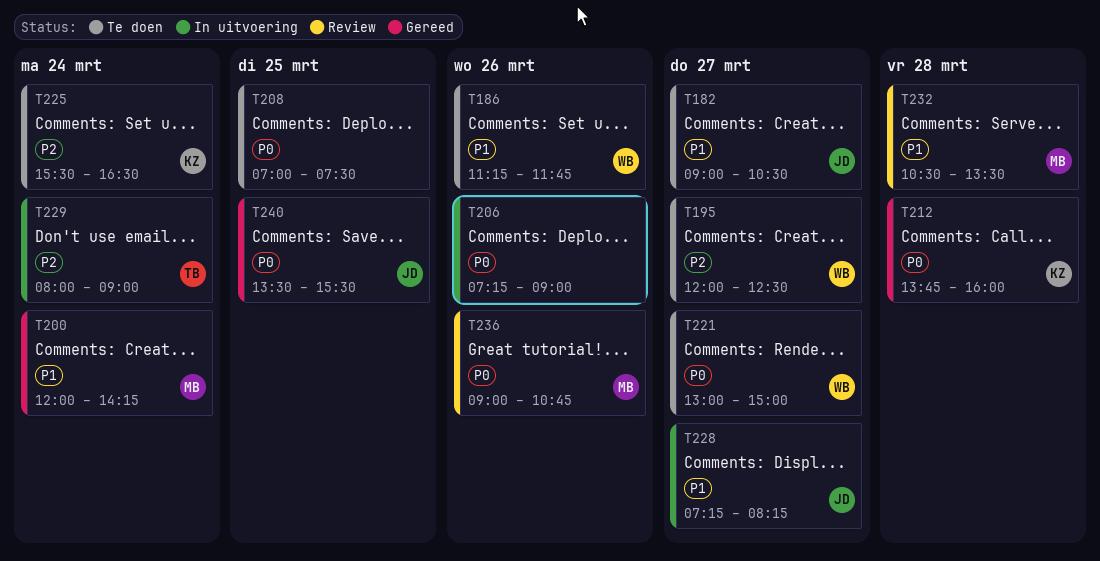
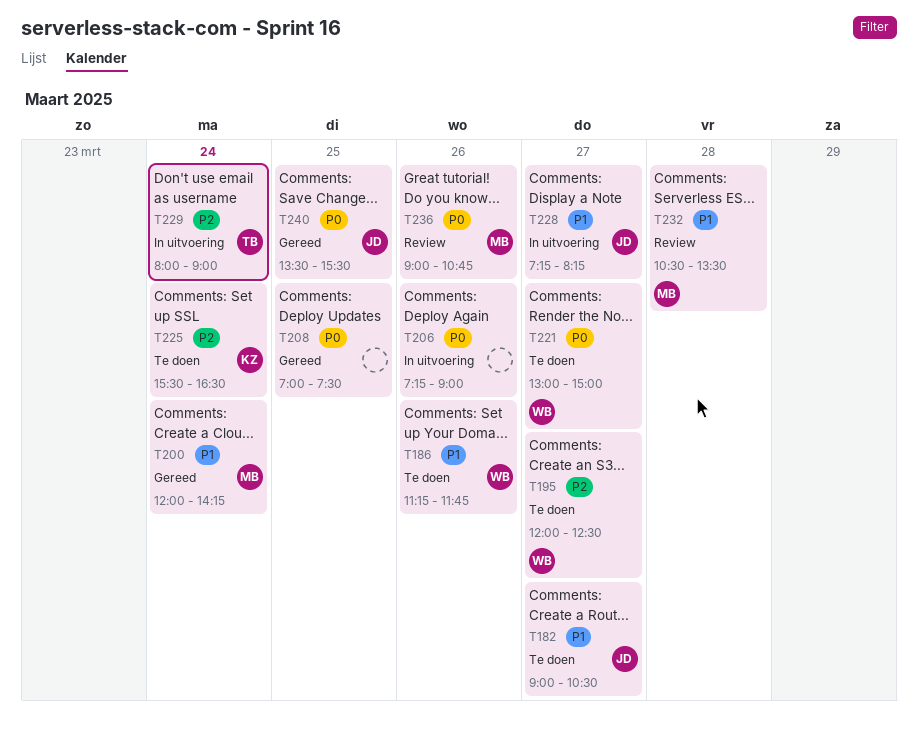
T208, status: Te doen -> Gereed
T212: present -> none

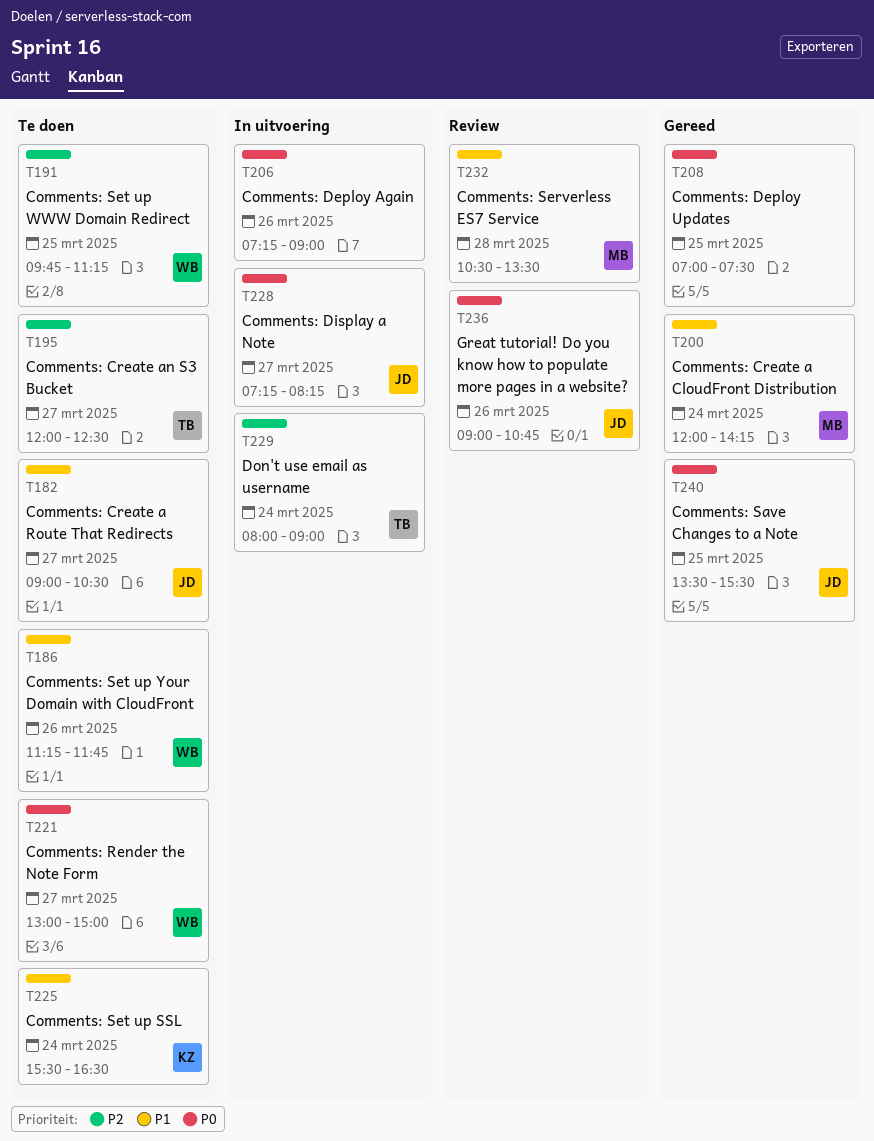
T191: none -> present
T195, owner: WB -> TB
T225, priority: P2 -> P1
T228, priority: P1 -> P0
T236, owner: MB -> JD

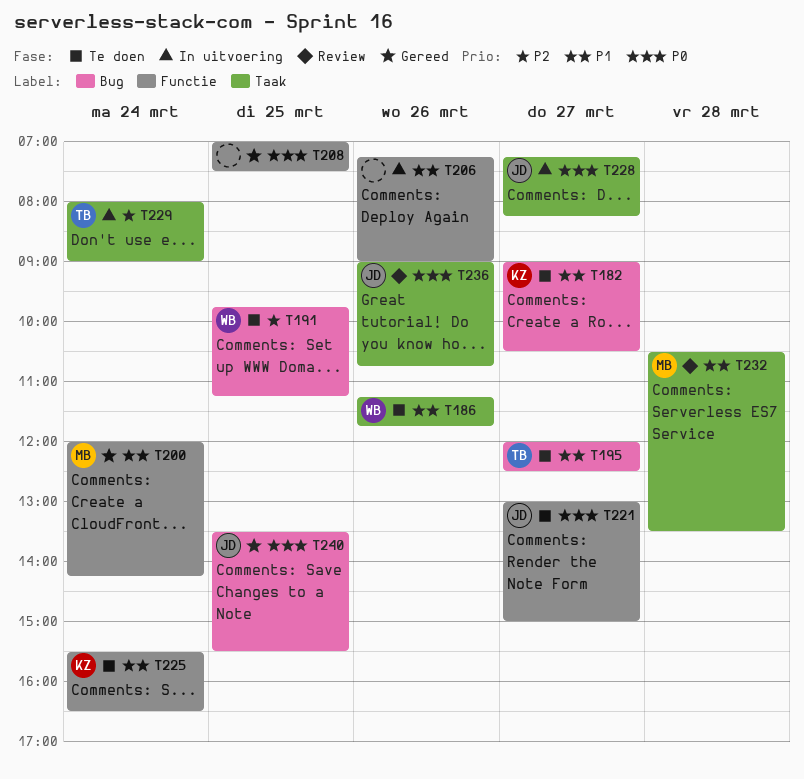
T182, owner: JD -> KZ
T195, priority: P2 -> P1
T206, priority: P0 -> P1
T221, owner: WB -> JD

